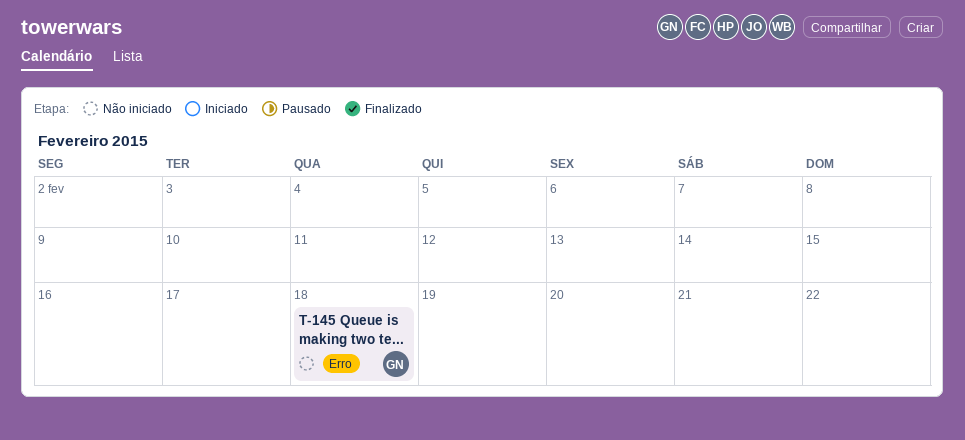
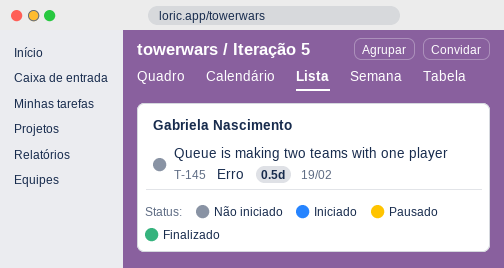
T-145, due: Feb 18 -> Feb 19

